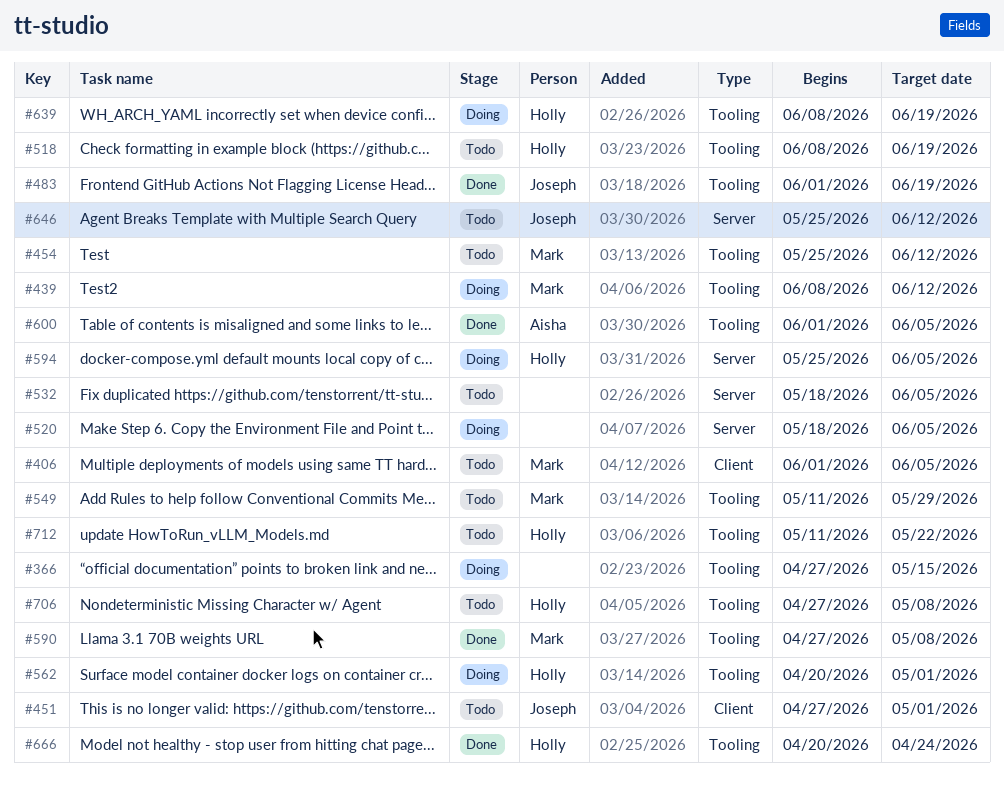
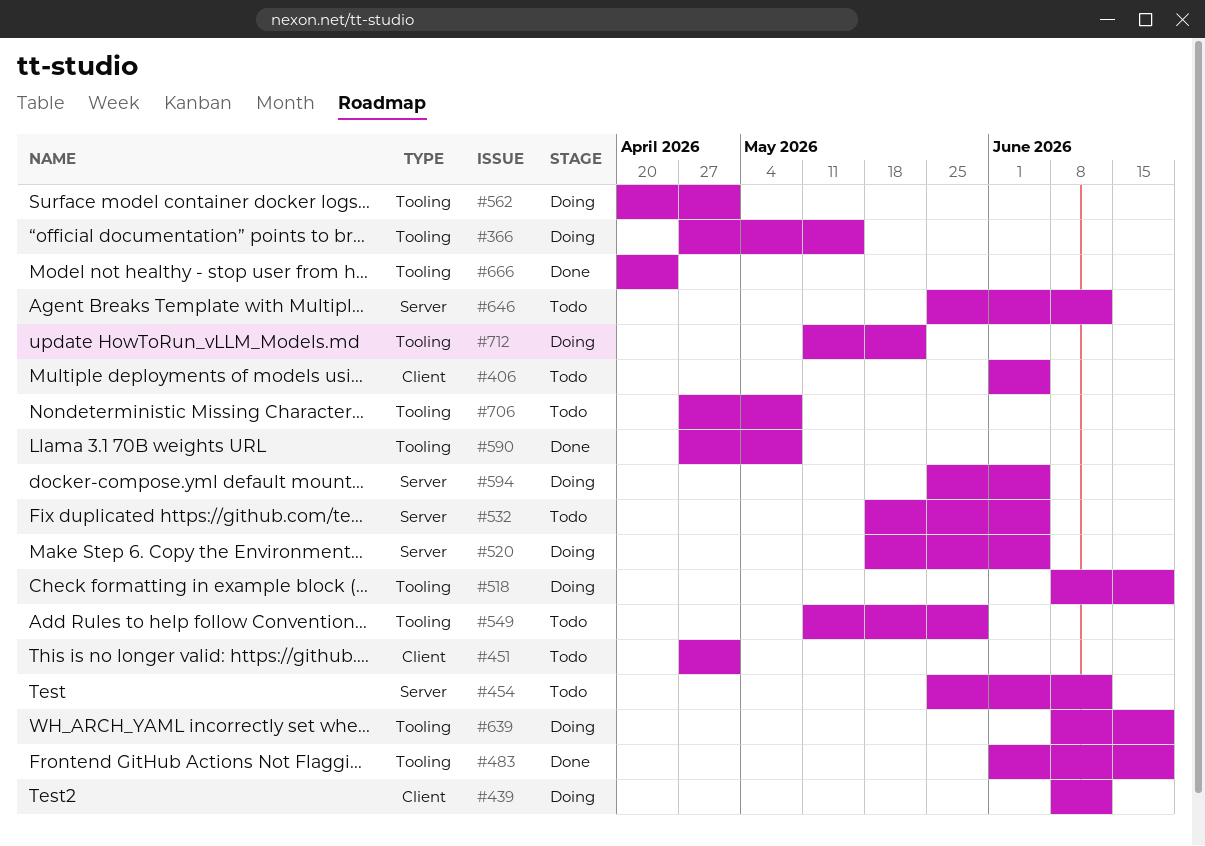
#439, label: Tooling -> Client
#454, label: Tooling -> Server
#518, status: Todo -> Doing
#600: present -> none
#712, status: Todo -> Doing

